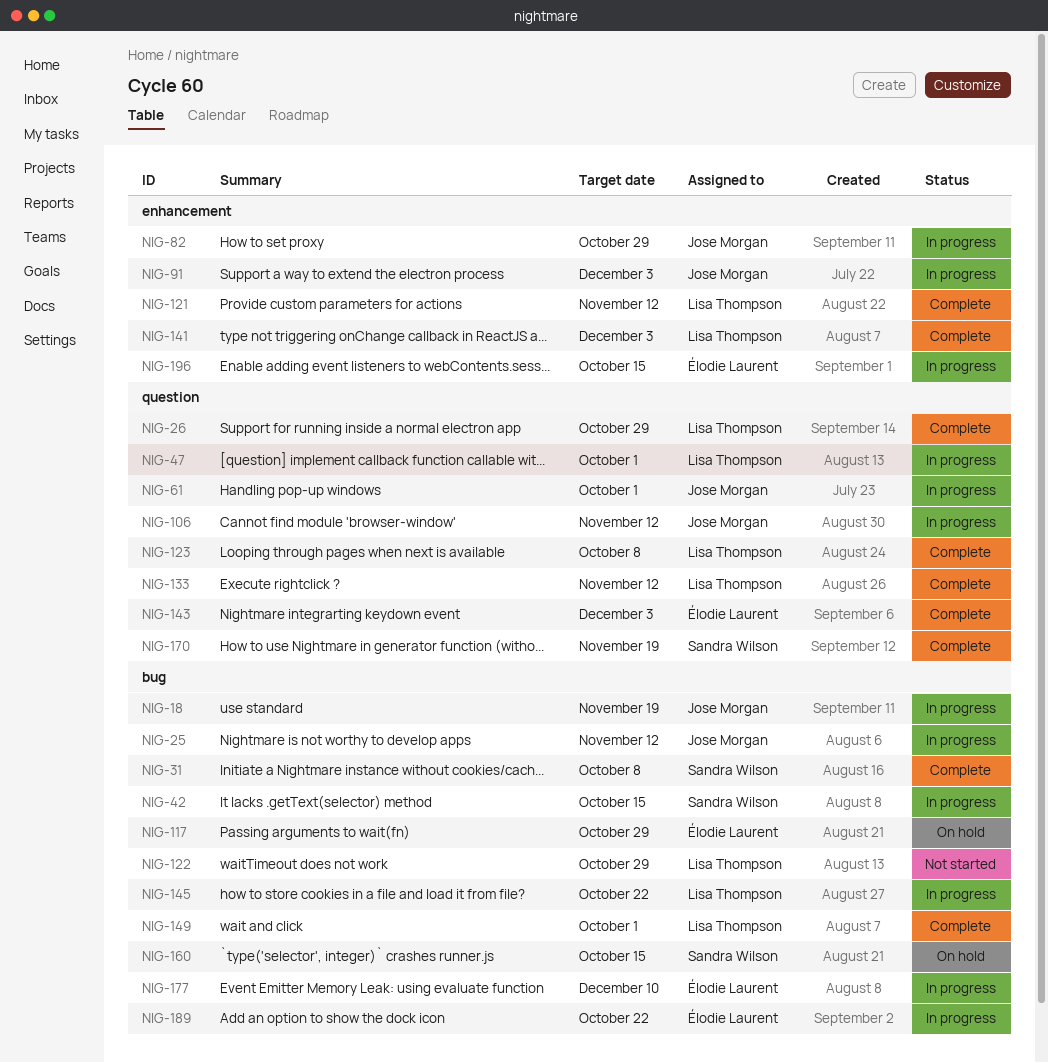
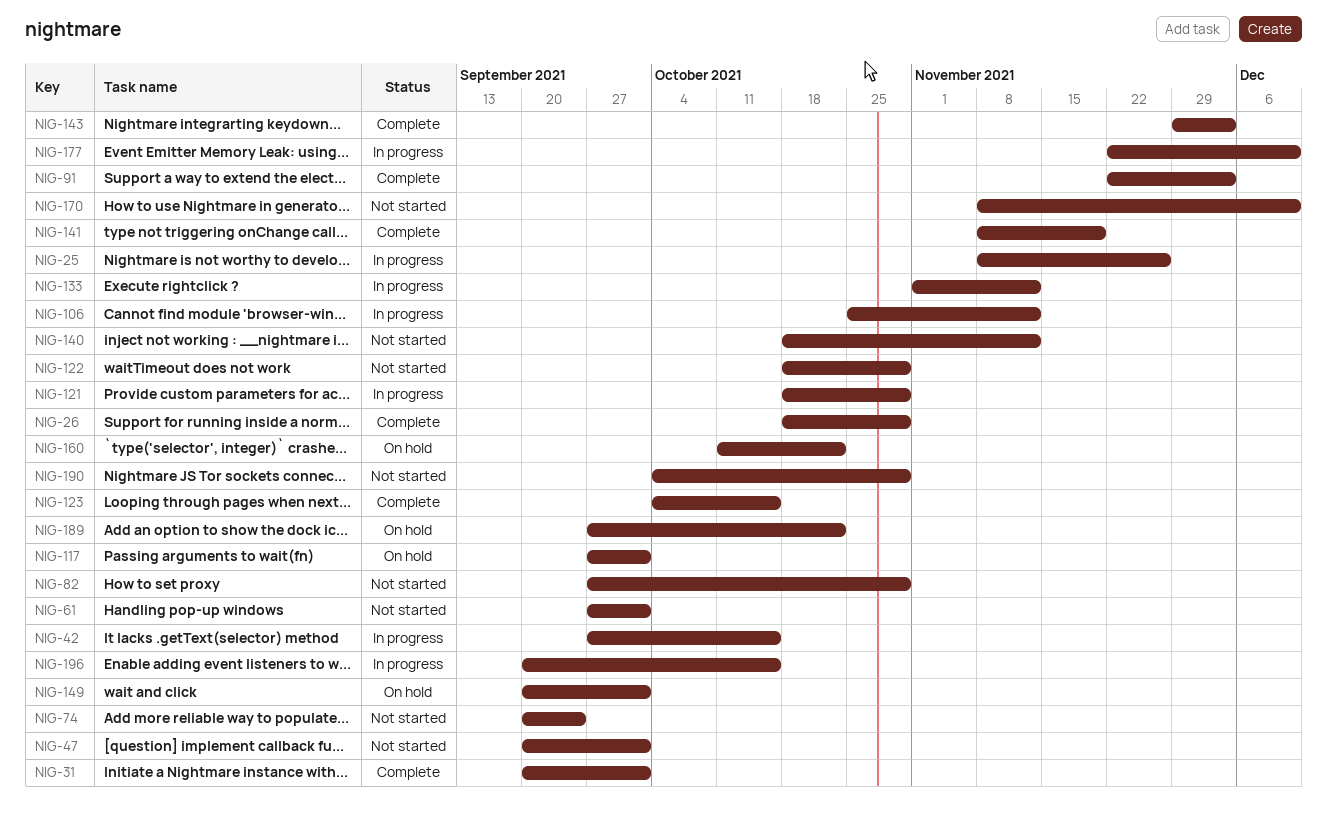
NIG-18: present -> none
NIG-25, due: Nov 12 -> Nov 26
NIG-31, due: Oct 8 -> Oct 1
NIG-47, status: In progress -> Not started
NIG-61, status: In progress -> Not started
NIG-74: none -> present
NIG-82, status: In progress -> Not started
NIG-91, status: In progress -> Complete
NIG-117, due: Oct 29 -> Oct 1
NIG-121, status: Complete -> In progress
NIG-121, due: Nov 12 -> Oct 29
NIG-123, due: Oct 8 -> Oct 15
NIG-133, status: Complete -> In progress
NIG-140: none -> present
NIG-141, due: Dec 3 -> Nov 19
NIG-145: present -> none
NIG-149, status: Complete -> On hold
NIG-160, due: Oct 15 -> Oct 22
NIG-170, status: Complete -> Not started
NIG-170, due: Nov 19 -> Dec 10
NIG-189, status: In progress -> On hold
NIG-190: none -> present

